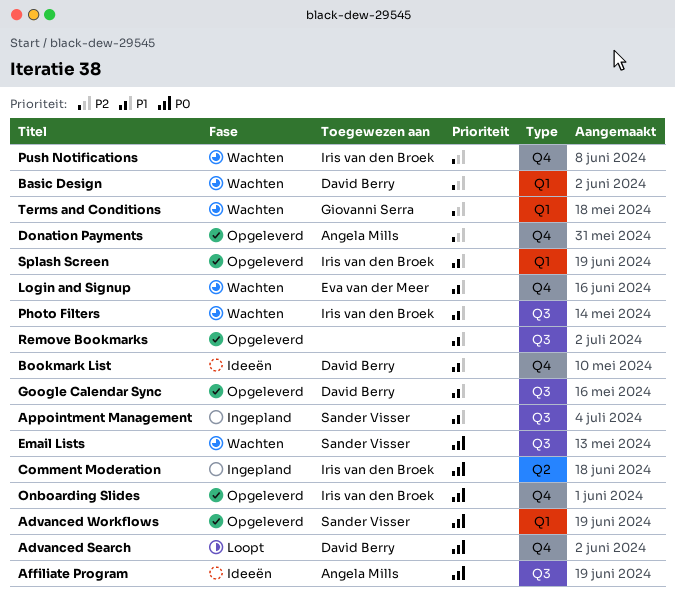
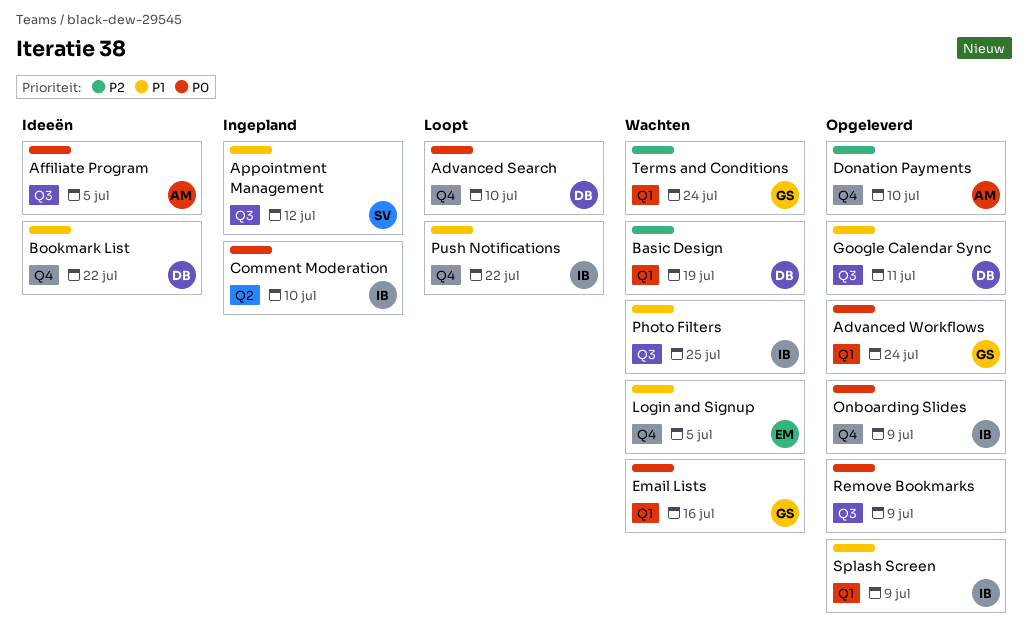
Advanced Workflows, owner: Sander Visser -> Giovanni Serra
Email Lists, owner: Sander Visser -> Giovanni Serra
Email Lists, label: Q3 -> Q1
Push Notifications, status: Wachten -> Loopt
Push Notifications, priority: P2 -> P1
Remove Bookmarks, priority: P1 -> P0

